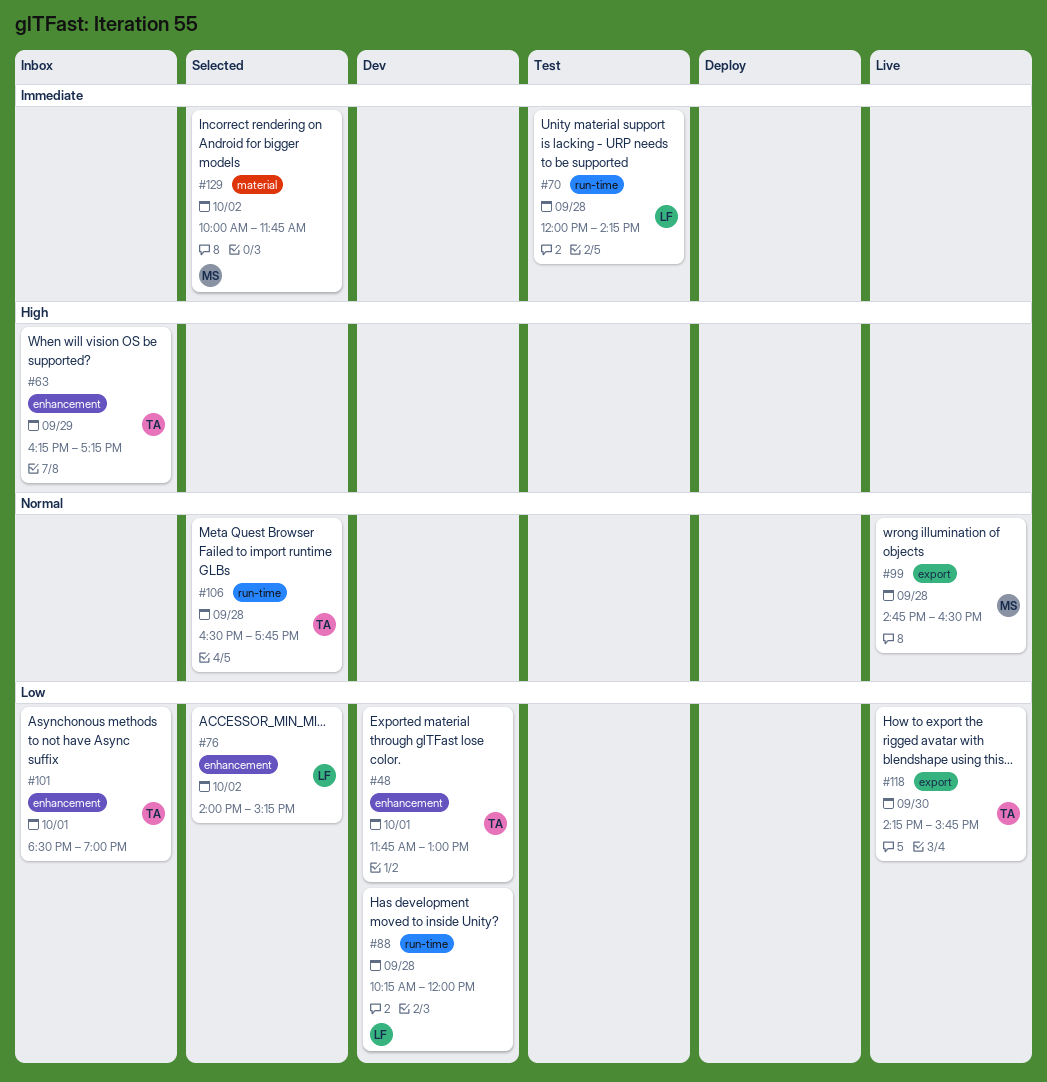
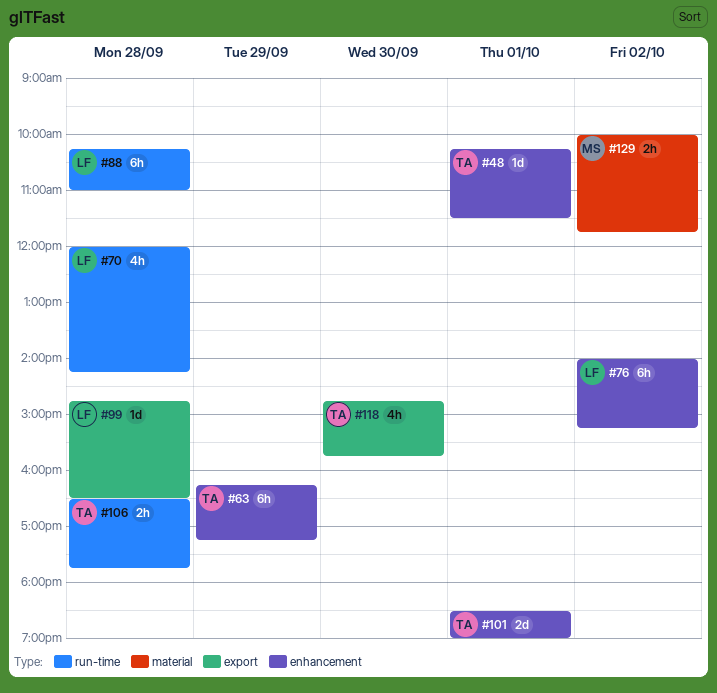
#48, begins: 11:45 -> 10:15
#48, ends: 13:00 -> 11:30
#88, ends: 12:00 -> 11:00
#99, owner: MS -> LF
#118, begins: 14:15 -> 14:45

